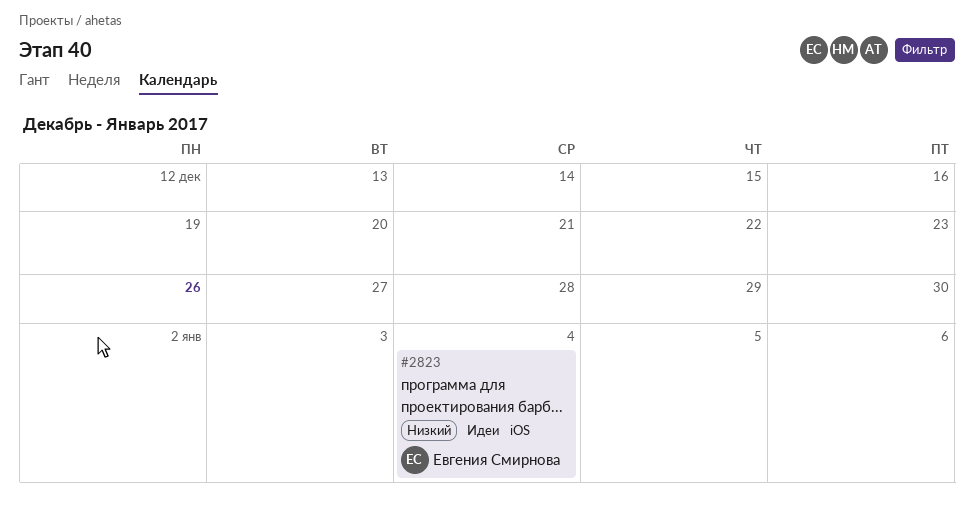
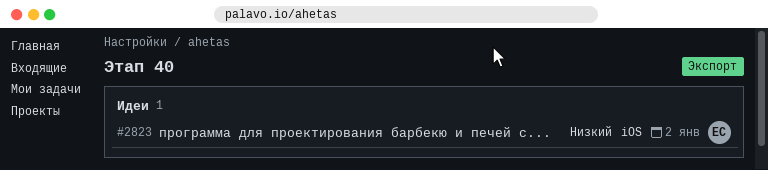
#2823, due: Jan 4 -> Jan 2

